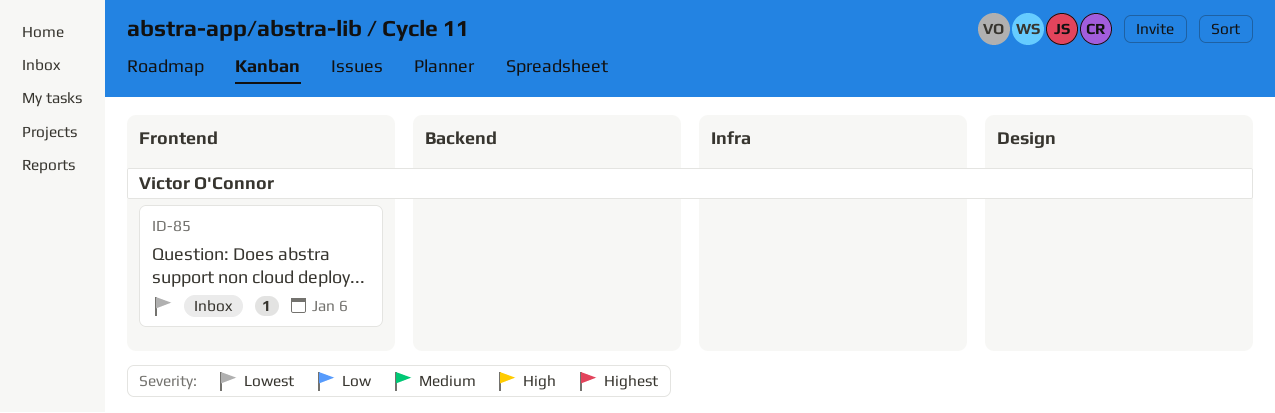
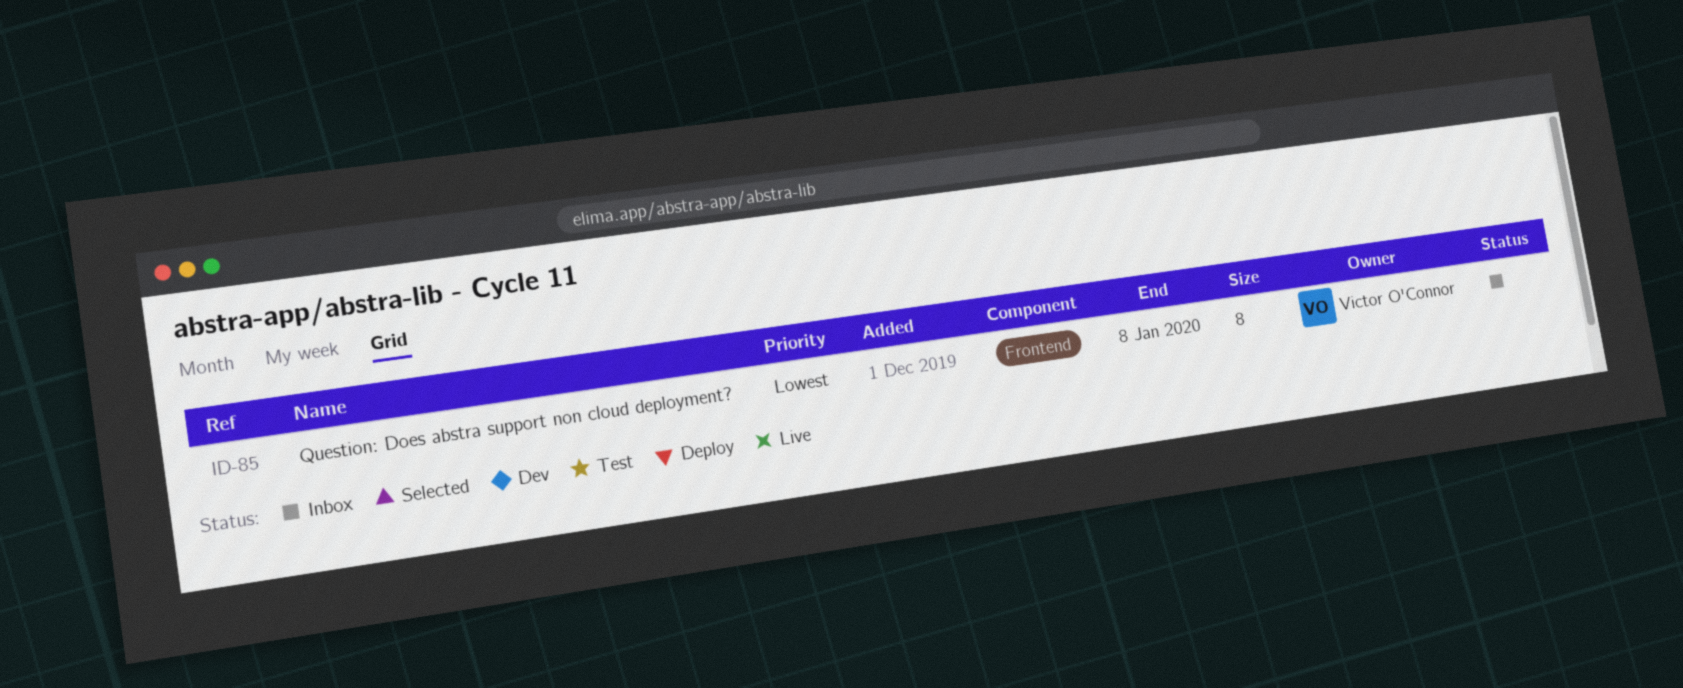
ID-85, estimate: 1 -> 8
ID-85, due: Jan 6 -> Jan 8

